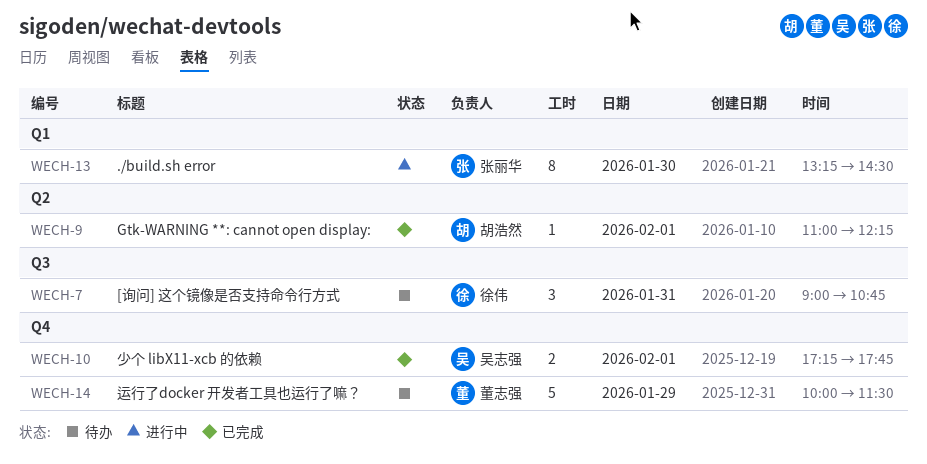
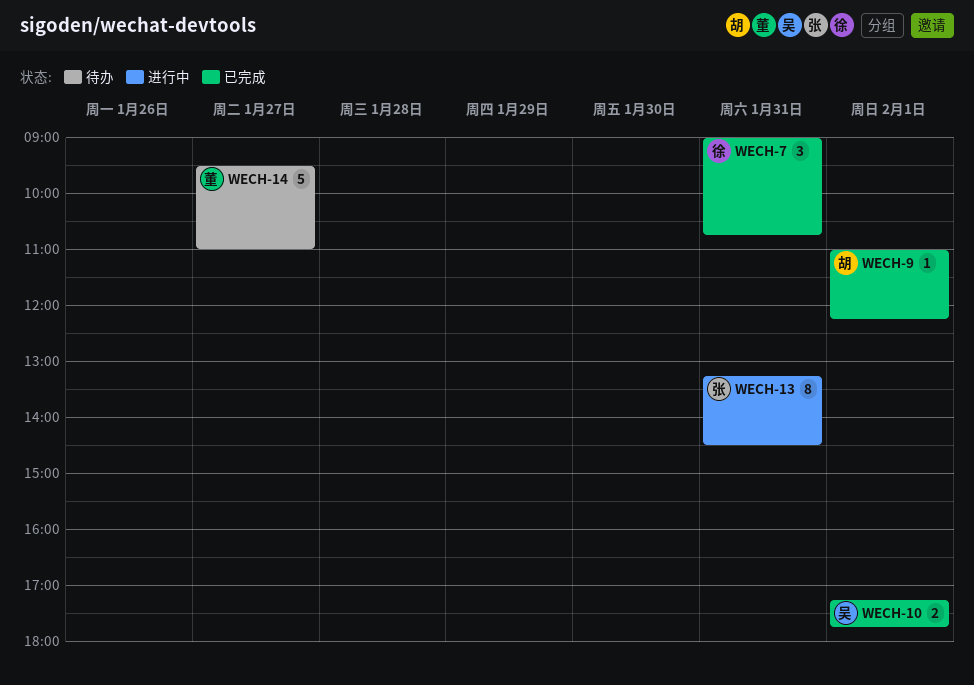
WECH-7, status: 待办 -> 已完成
WECH-13, day: Jan 30 -> Jan 31
WECH-14, day: Jan 29 -> Jan 27
WECH-14, begins: 10:00 -> 09:30
WECH-14, ends: 11:30 -> 11:00

